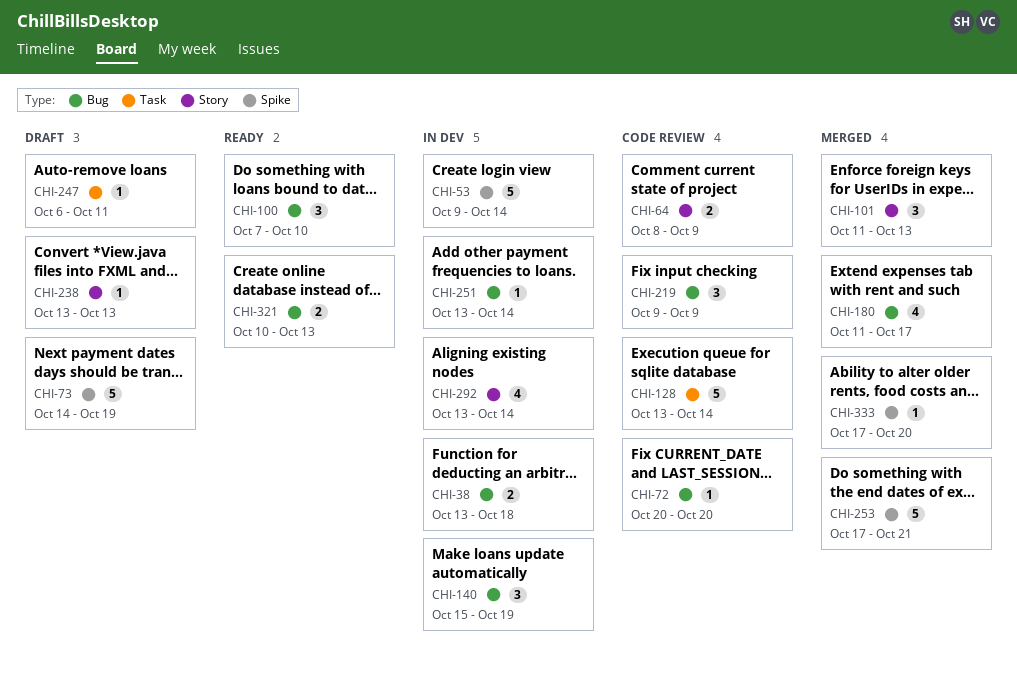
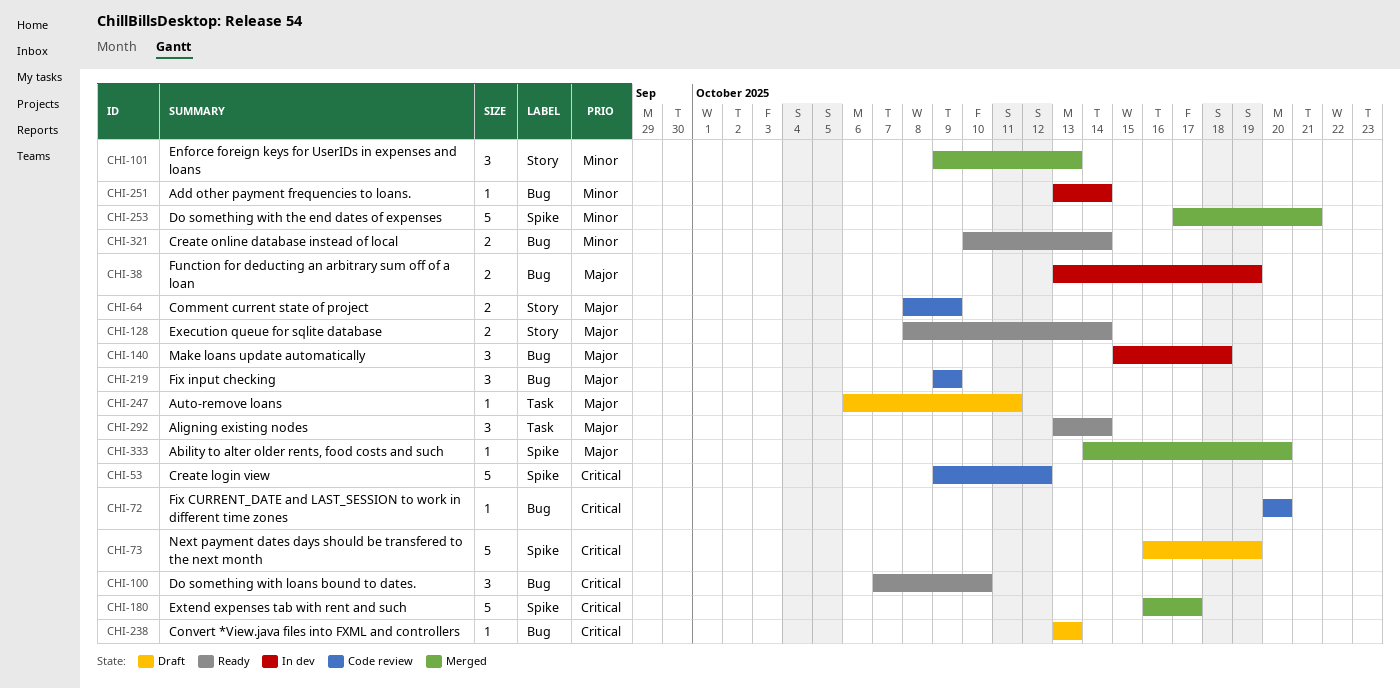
CHI-38, due: Oct 18 -> Oct 19
CHI-53, status: In dev -> Code review
CHI-53, due: Oct 14 -> Oct 12
CHI-73, start: Oct 14 -> Oct 16
CHI-101, start: Oct 11 -> Oct 9
CHI-128, status: Code review -> Ready
CHI-128, label: Task -> Story
CHI-128, estimate: 5 -> 2
CHI-128, start: Oct 13 -> Oct 8
CHI-140, due: Oct 19 -> Oct 18
CHI-180, label: Bug -> Spike
CHI-180, estimate: 4 -> 5
CHI-180, start: Oct 11 -> Oct 16
CHI-238, label: Story -> Bug
CHI-292, status: In dev -> Ready
CHI-292, label: Story -> Task
CHI-292, estimate: 4 -> 3
CHI-321, due: Oct 13 -> Oct 14
CHI-333, start: Oct 17 -> Oct 14

